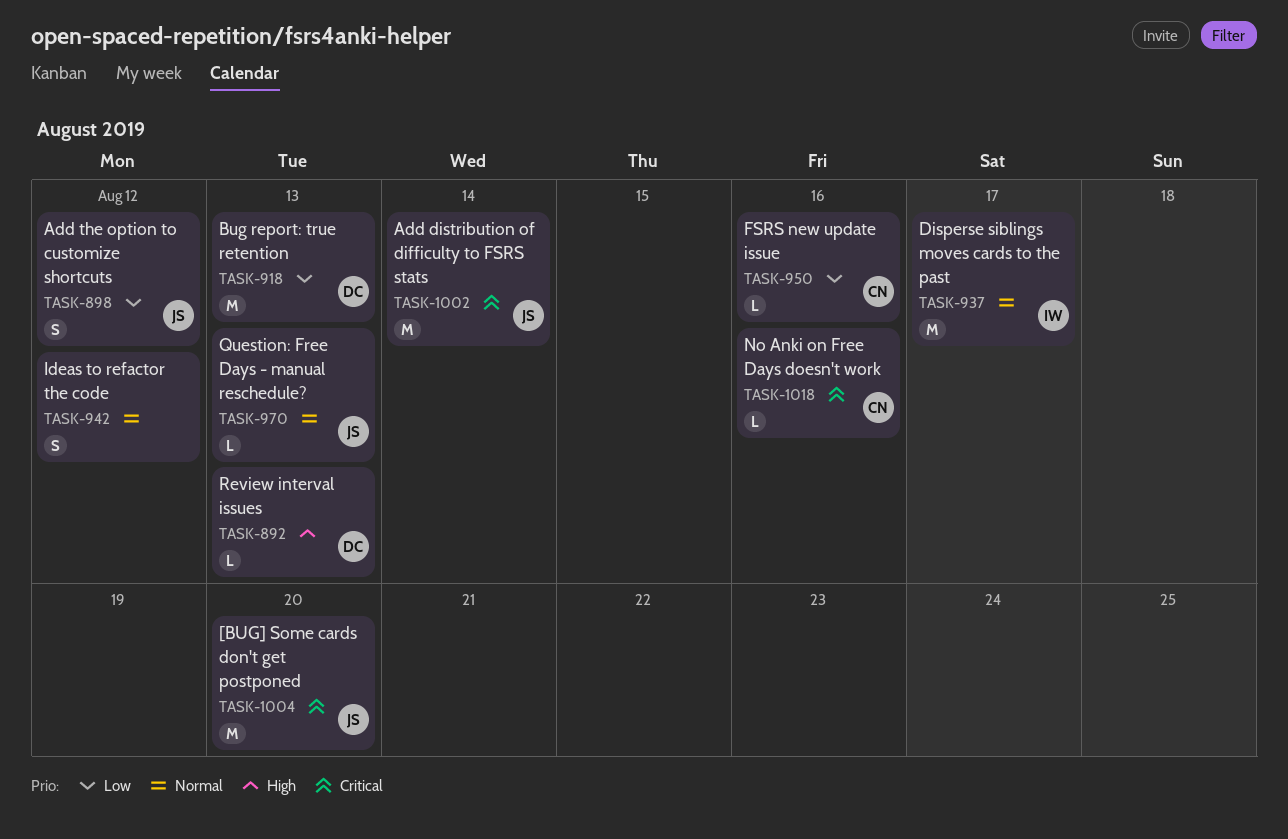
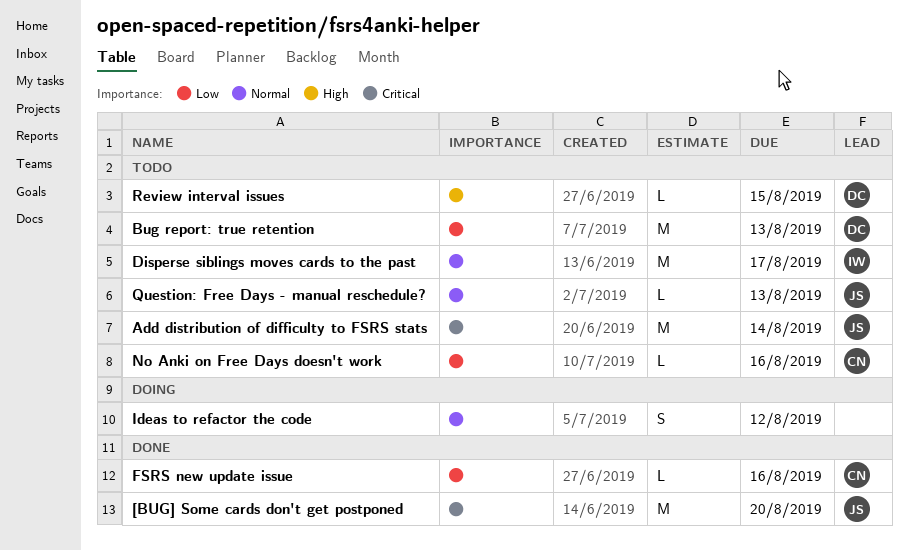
Add the option to customize shortcuts: present -> none
No Anki on Free Days doesn't work, priority: Critical -> Low
Review interval issues, due: Aug 13 -> Aug 15

